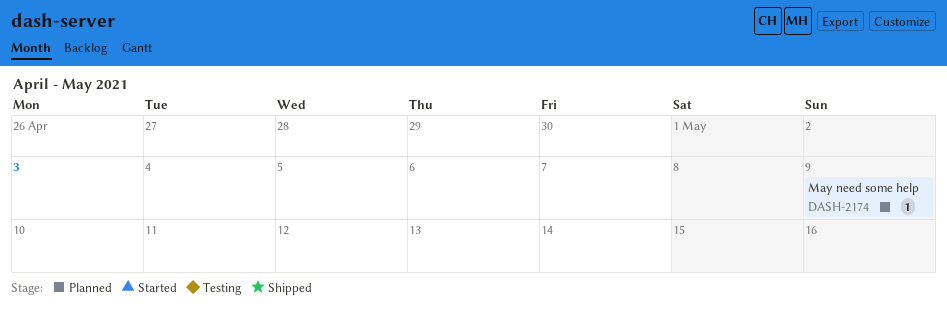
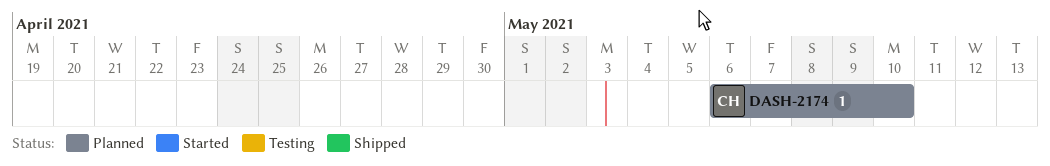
DASH-2174, due: May 9 -> May 10

